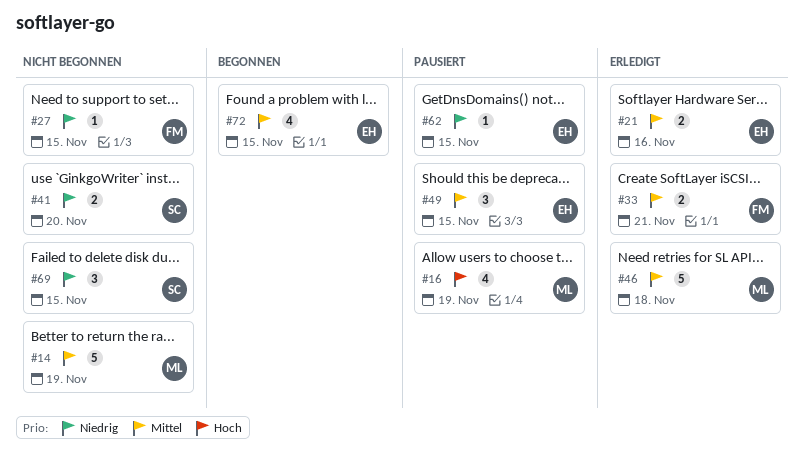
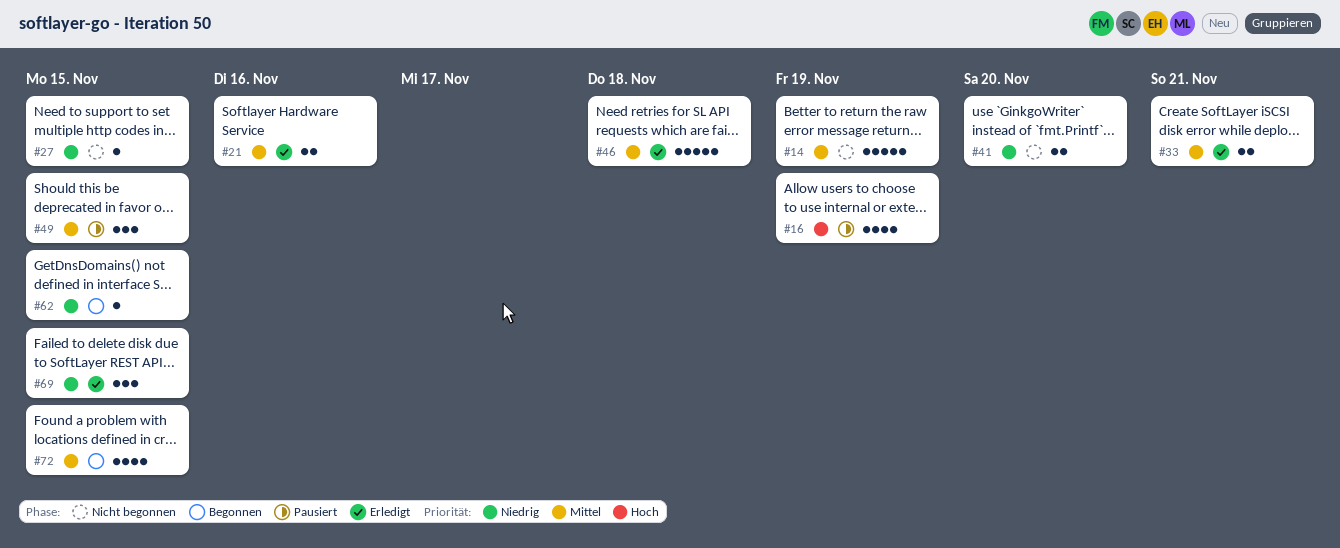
#62, status: Pausiert -> Begonnen
#69, status: Nicht begonnen -> Erledigt

